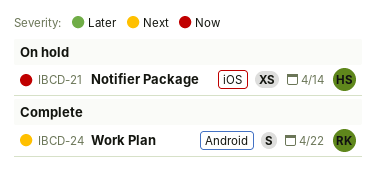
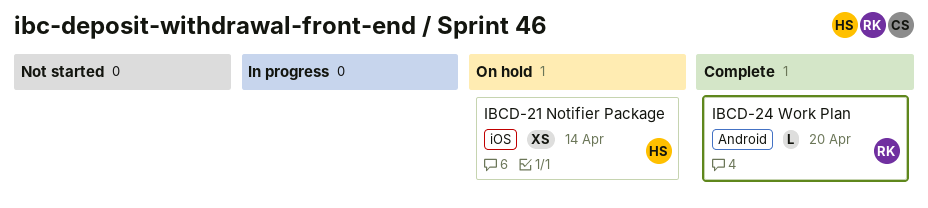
IBCD-24, estimate: S -> L
IBCD-24, due: Apr 22 -> Apr 20

